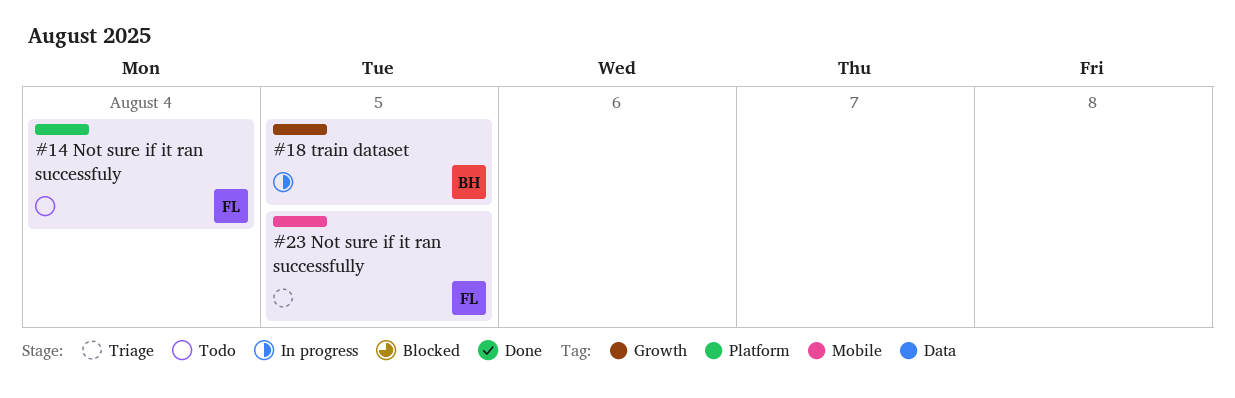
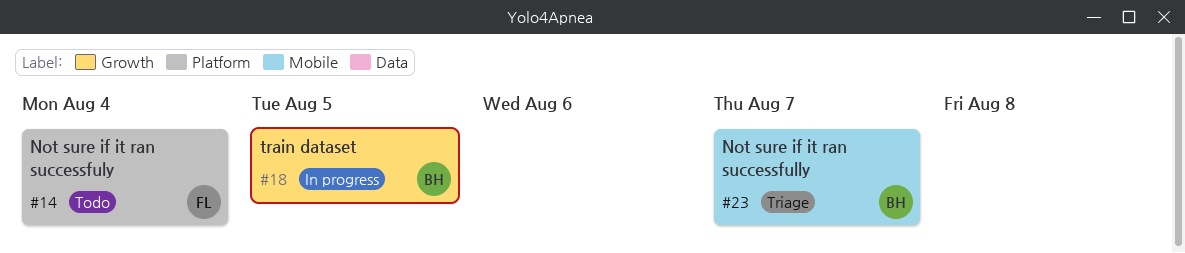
#23, owner: FL -> BH
#23, due: Aug 5 -> Aug 7

